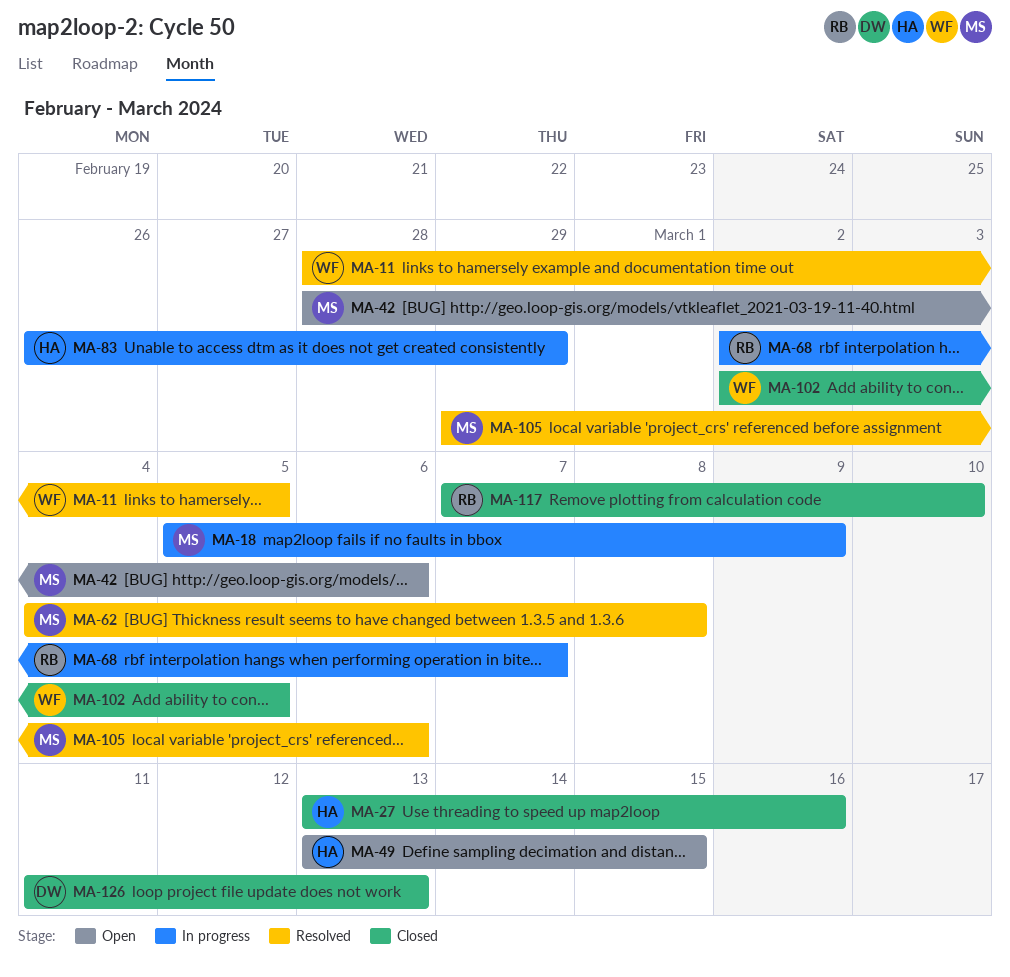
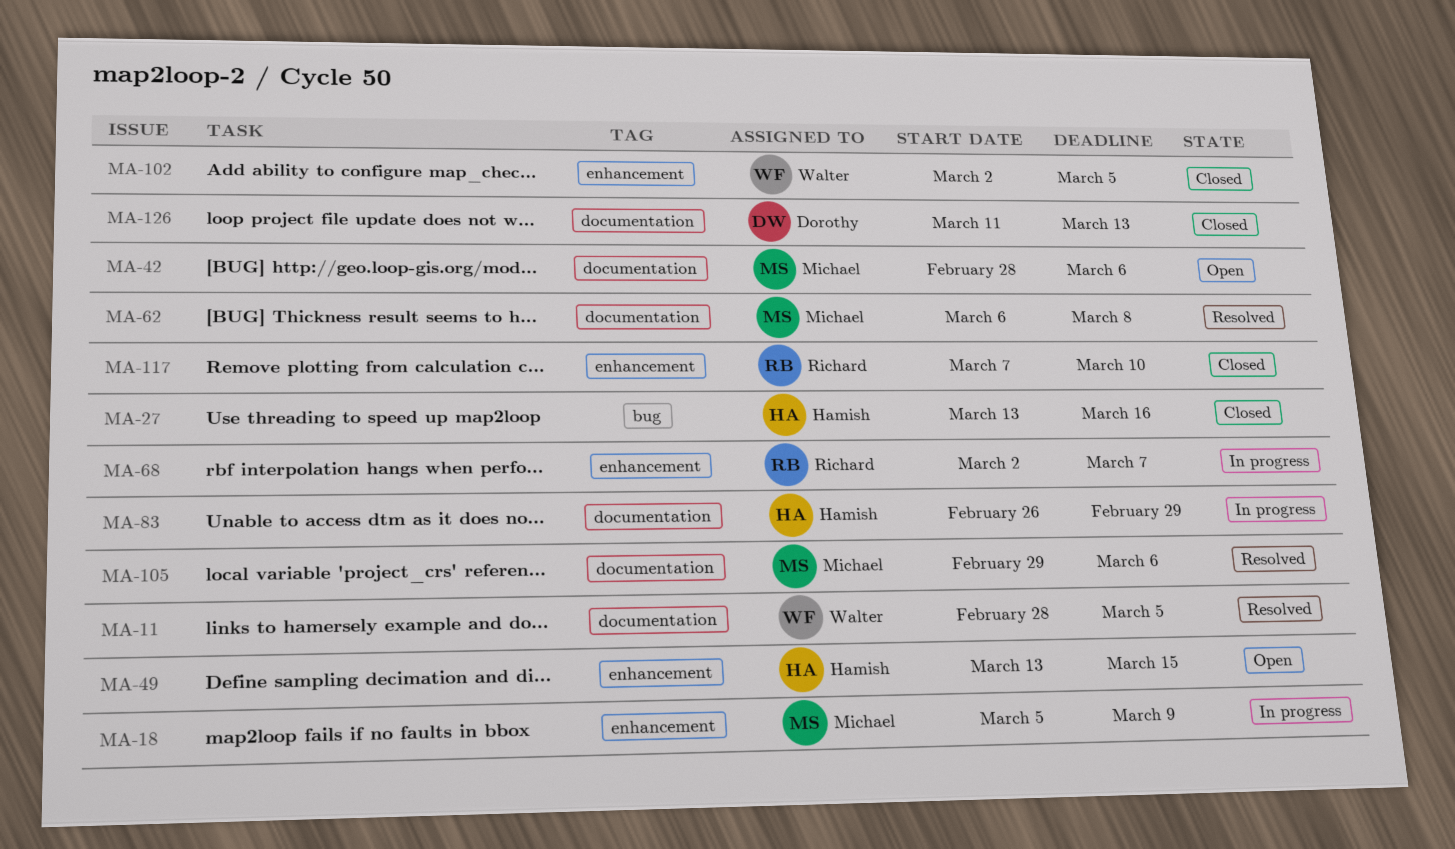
MA-62, start: Mar 4 -> Mar 6

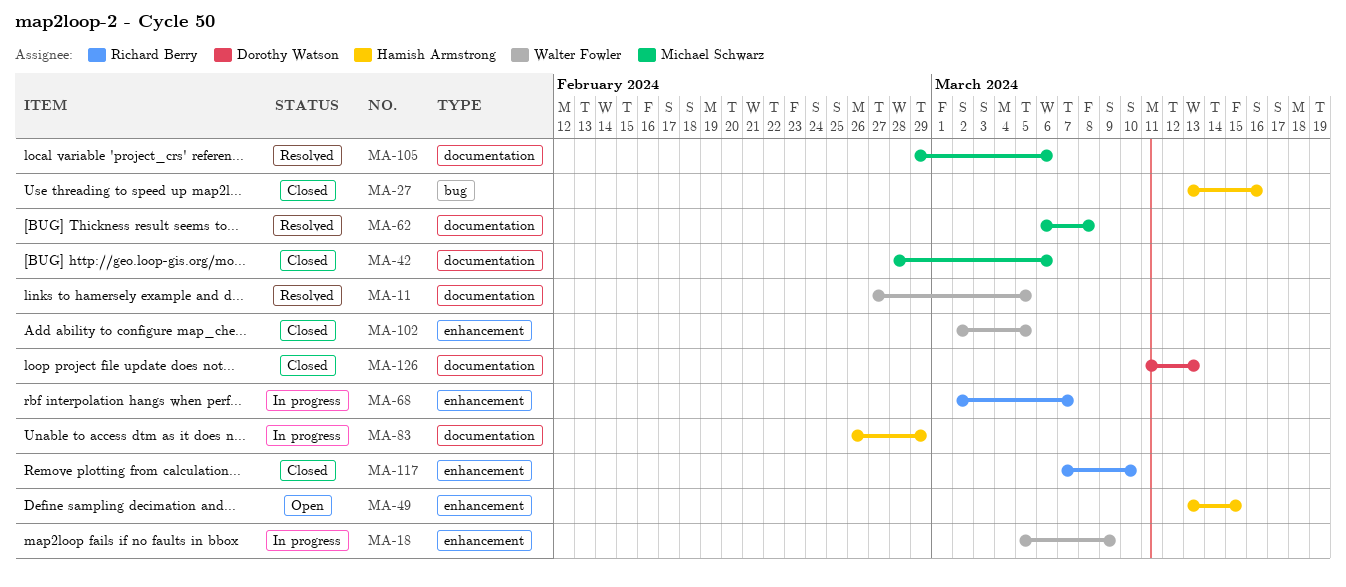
MA-11, start: Feb 28 -> Feb 27
MA-18, owner: Michael Schwarz -> Walter Fowler
MA-42, status: Open -> Closed

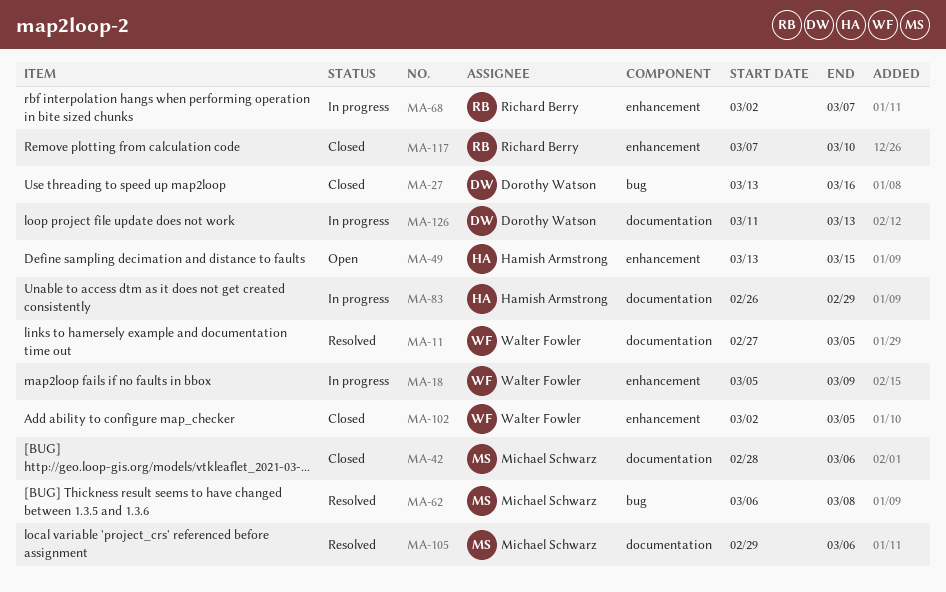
MA-27, owner: Hamish Armstrong -> Dorothy Watson
MA-62, label: documentation -> bug
MA-126, status: Closed -> In progress

